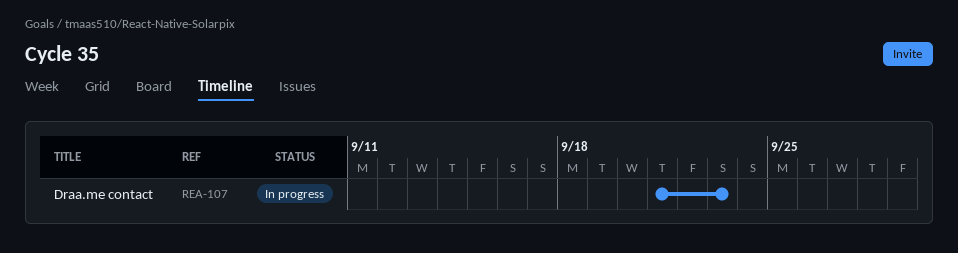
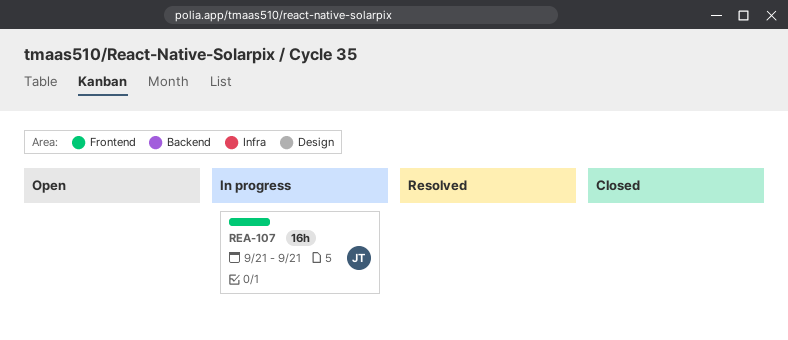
REA-107, due: Sep 23 -> Sep 21

